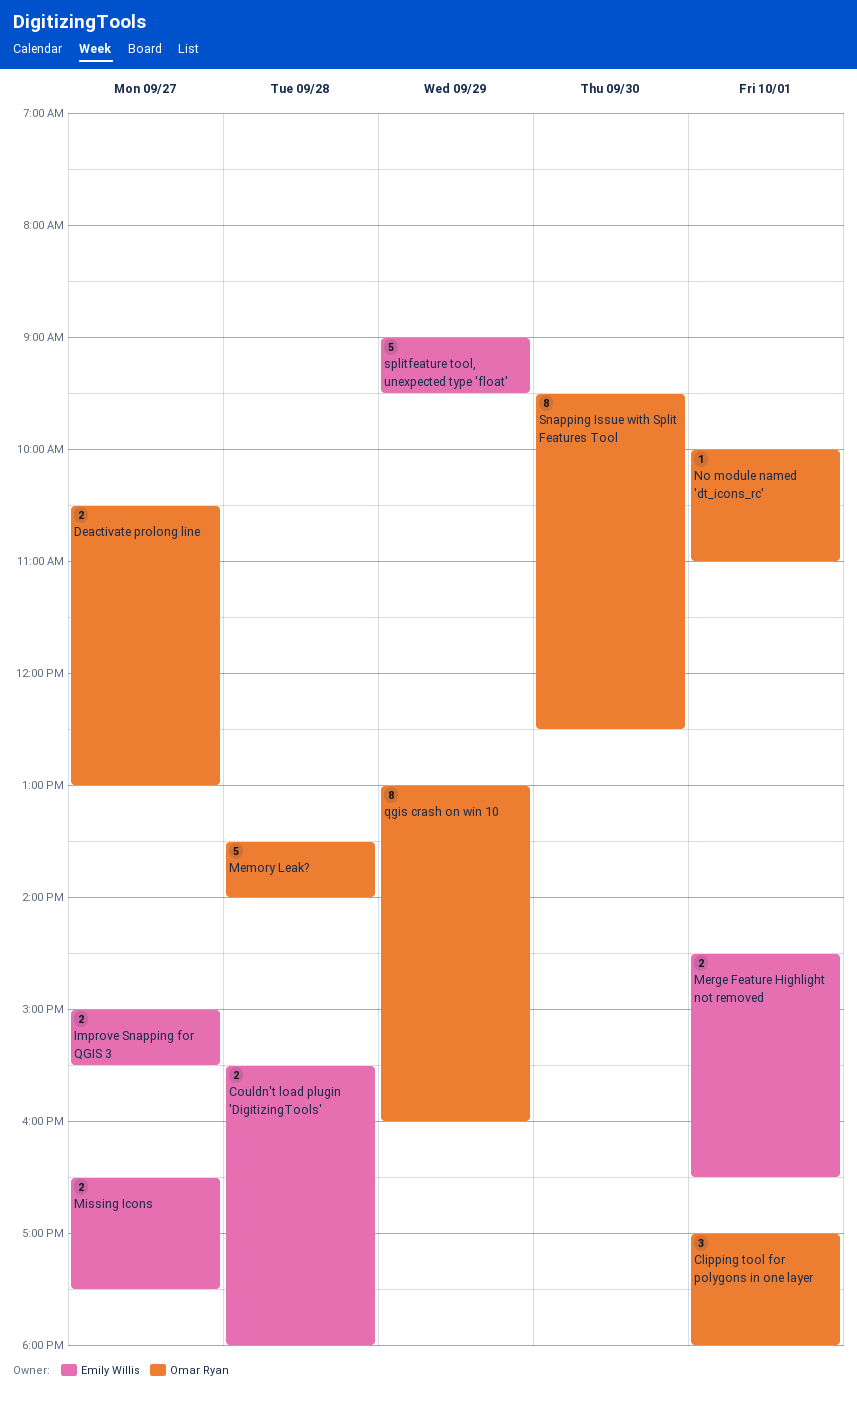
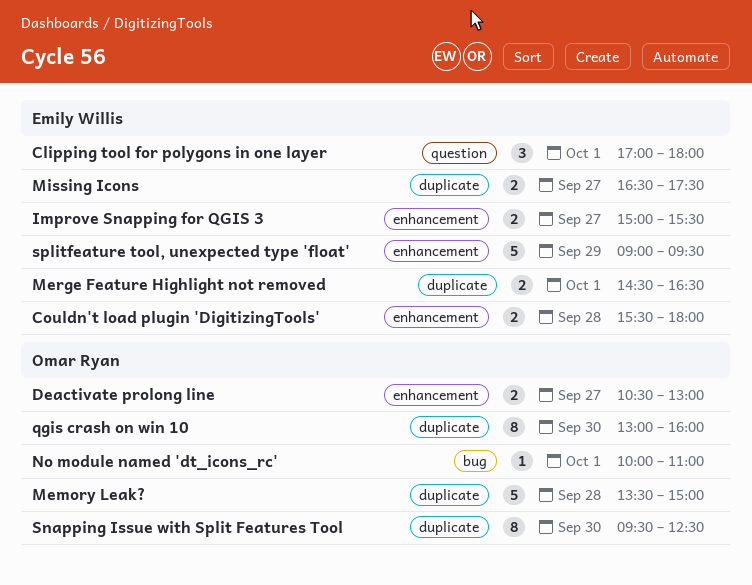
Clipping tool for polygons in one layer, owner: Omar Ryan -> Emily Willis
Memory Leak?, ends: 14:00 -> 15:00
qgis crash on win 10, day: Sep 29 -> Sep 30

